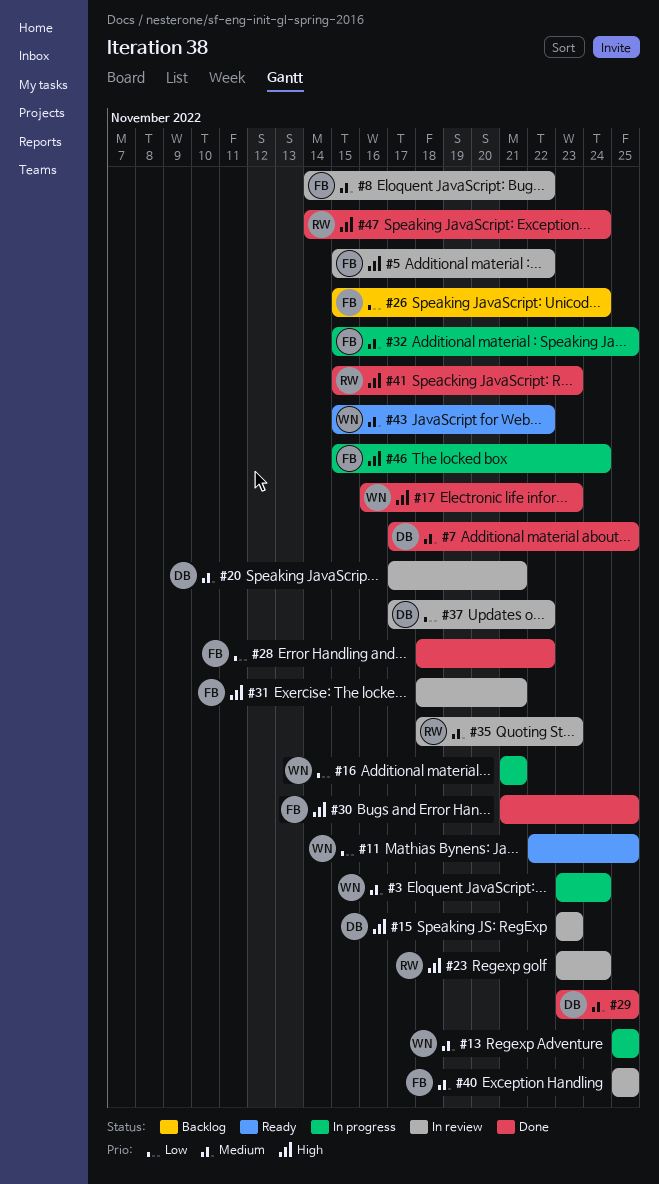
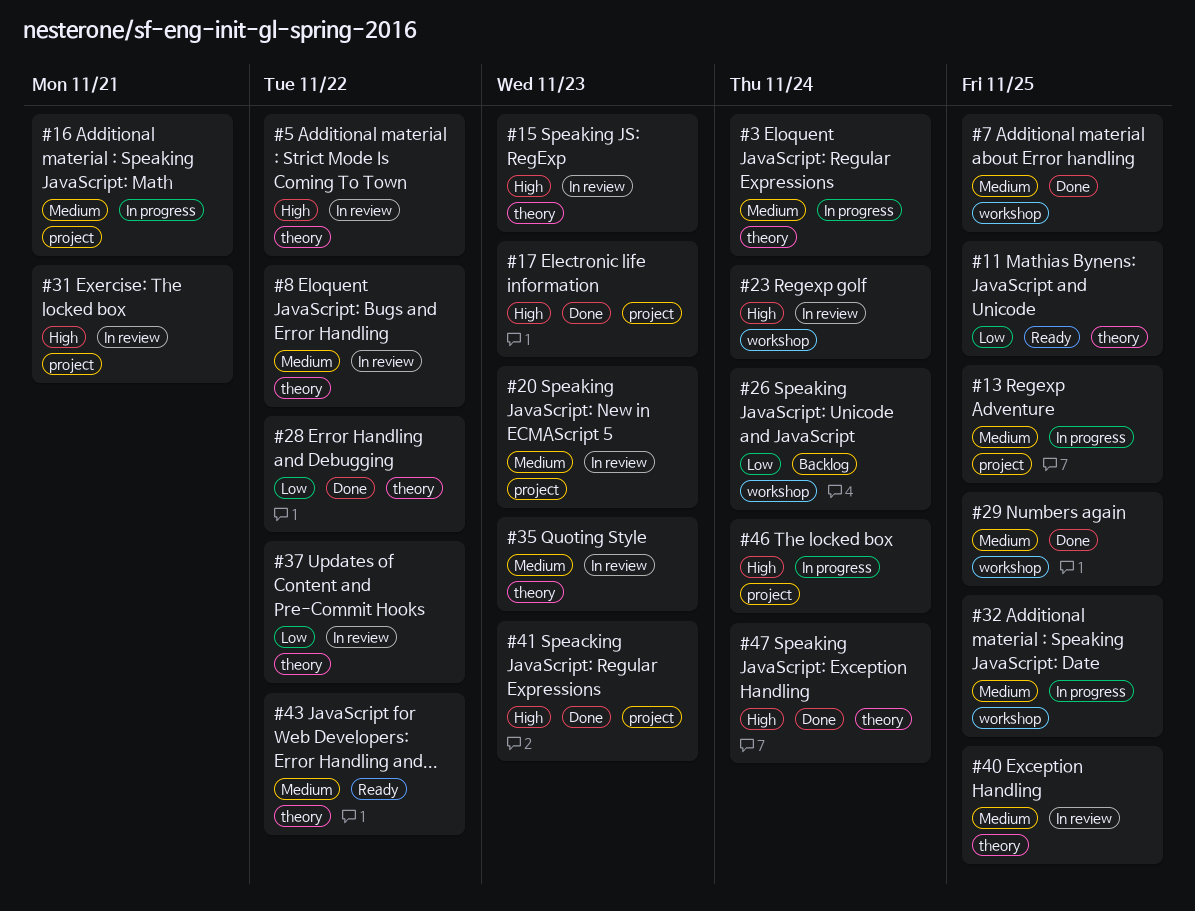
#16, priority: Low -> Medium
#20, due: Nov 21 -> Nov 23
#30: present -> none

